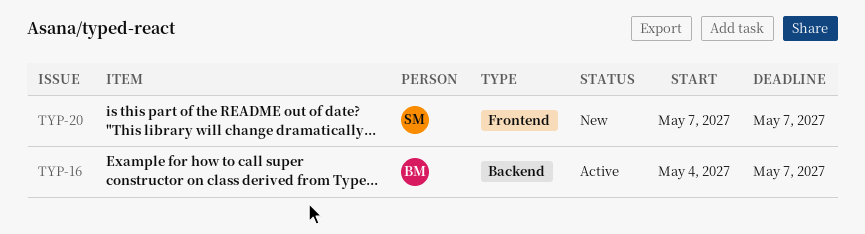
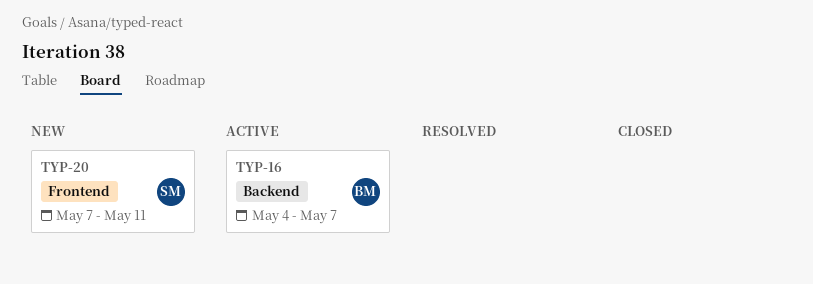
TYP-20, due: May 7 -> May 11

